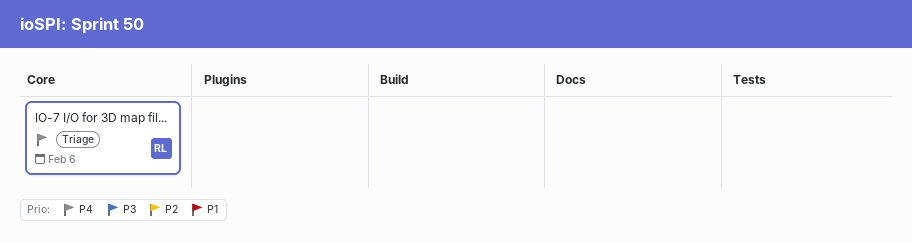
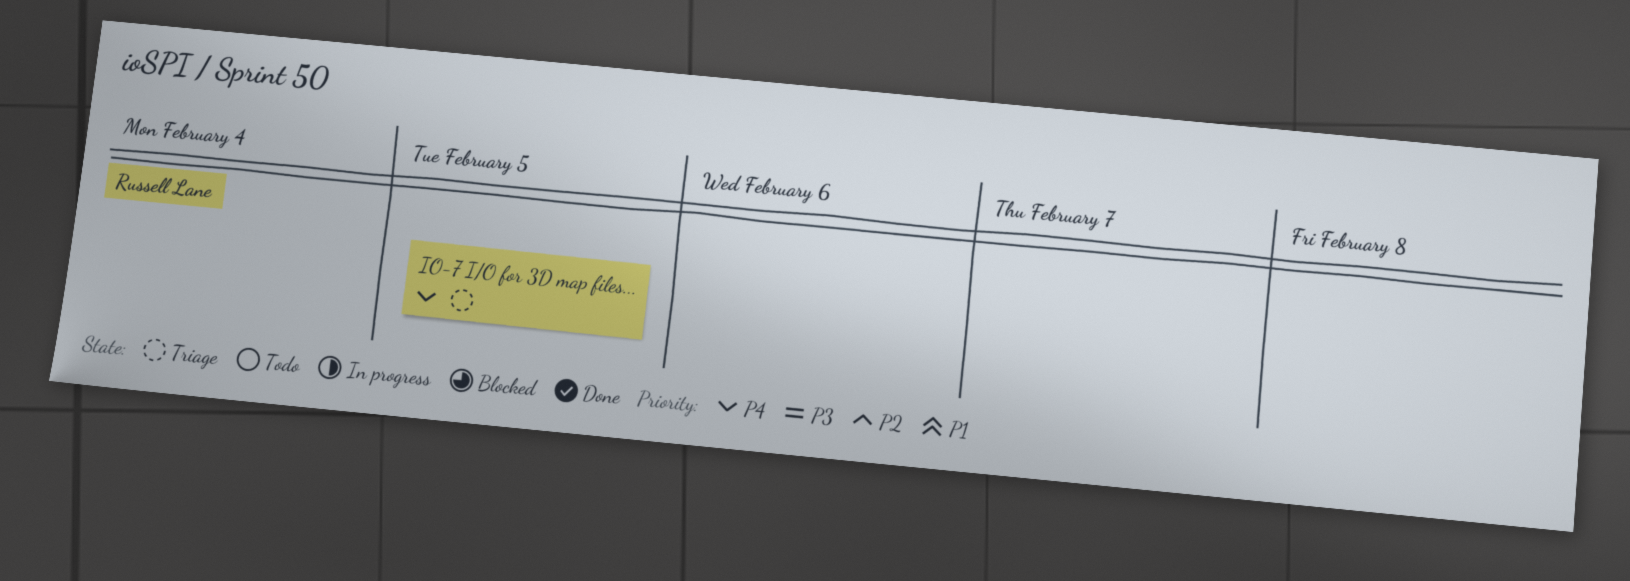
IO-7, due: Feb 6 -> Feb 5

